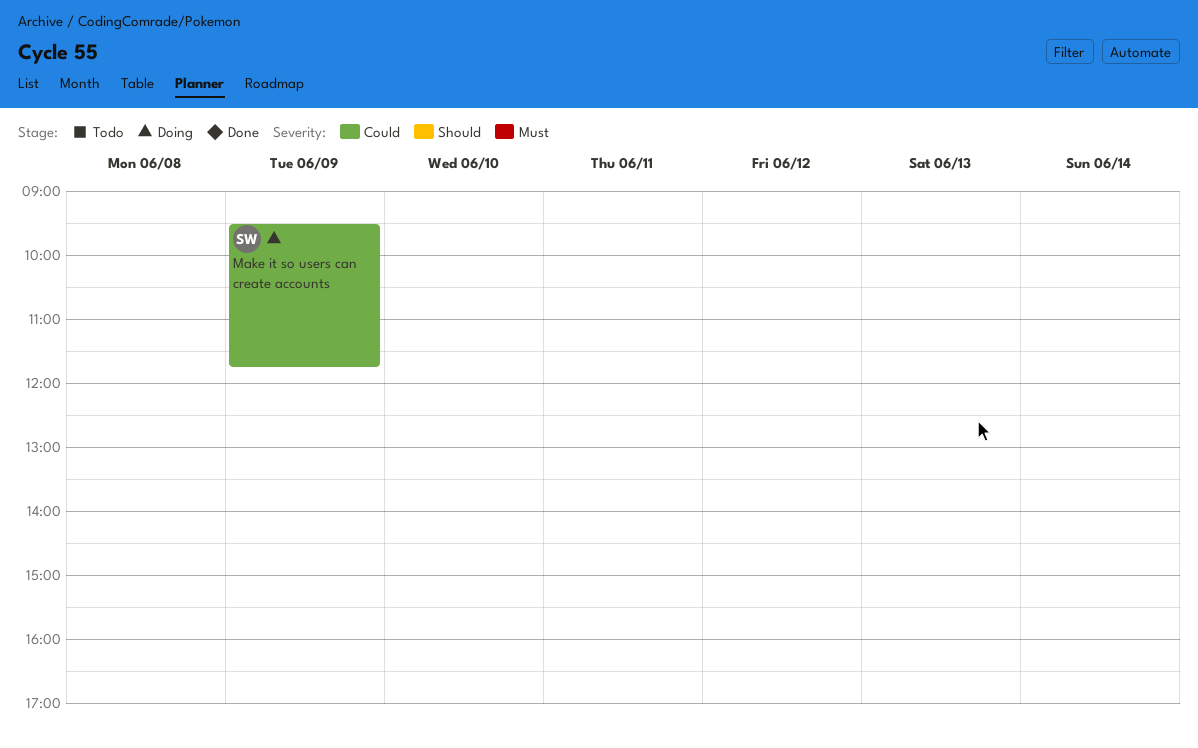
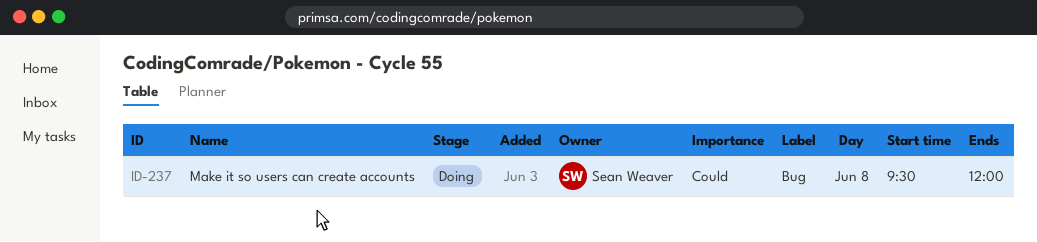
Make it so users can create accounts, day: Jun 9 -> Jun 8
Make it so users can create accounts, ends: 11:45 -> 12:00

